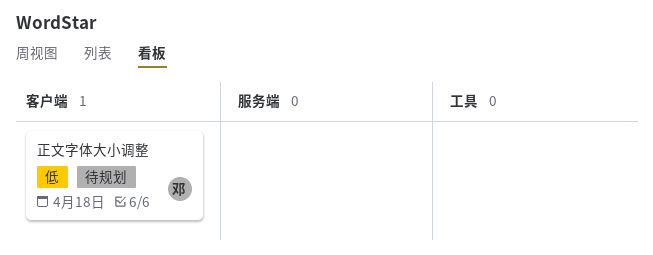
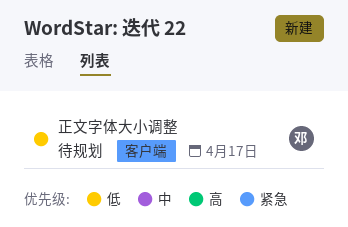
正文字体大小调整, due: Apr 18 -> Apr 17

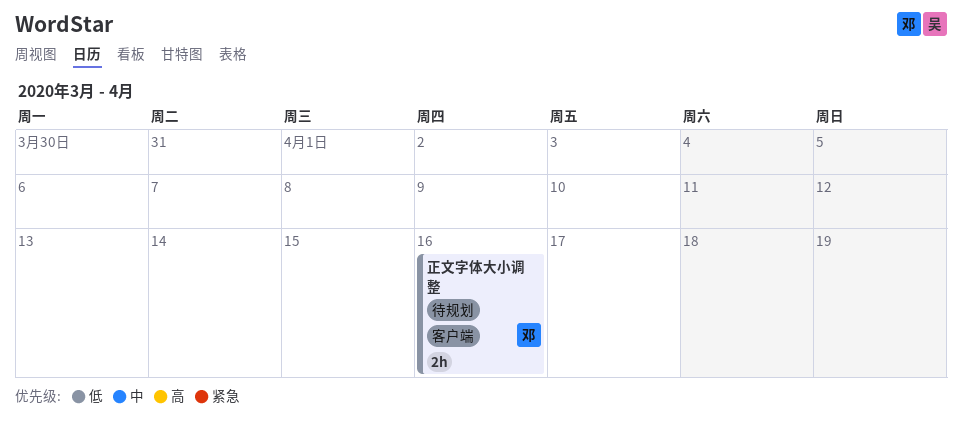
正文字体大小调整, due: Apr 17 -> Apr 16

